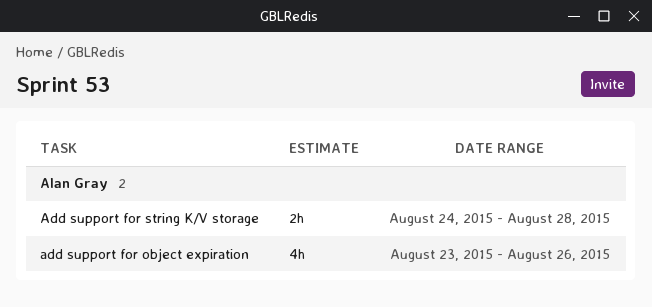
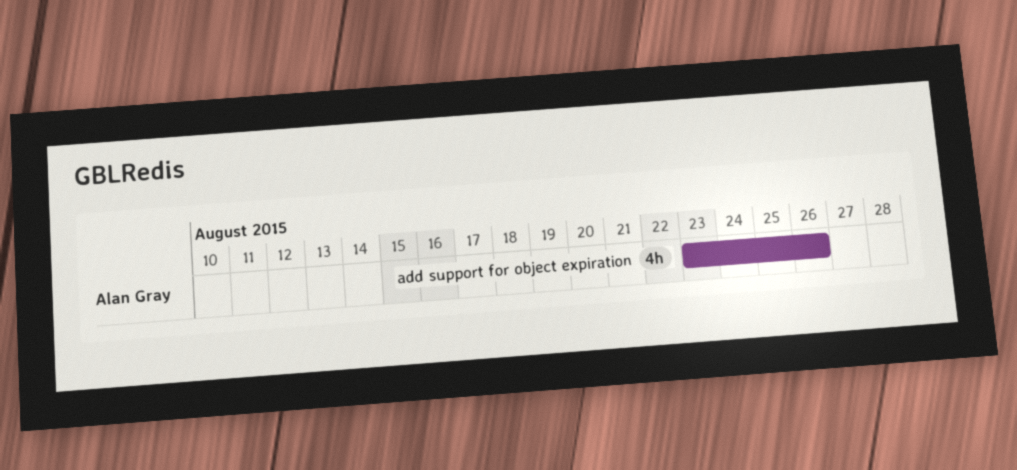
Add support for string K/V storage: present -> none

